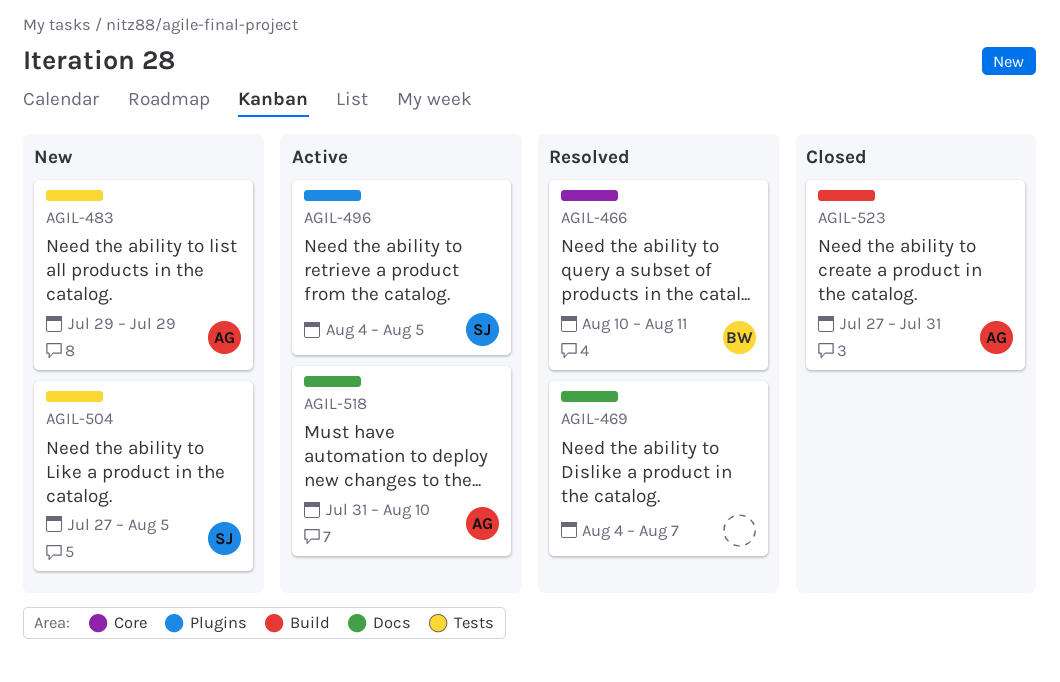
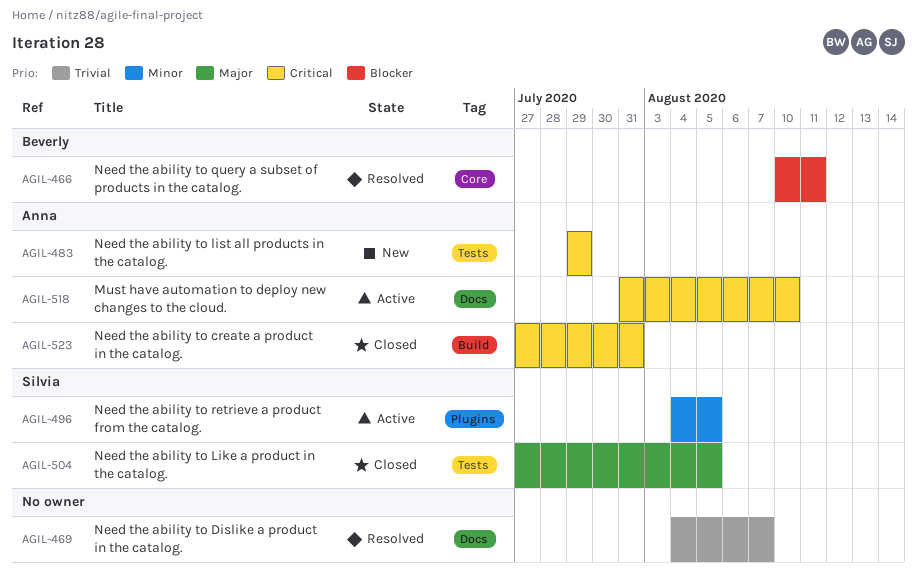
AGIL-504, status: New -> Closed

